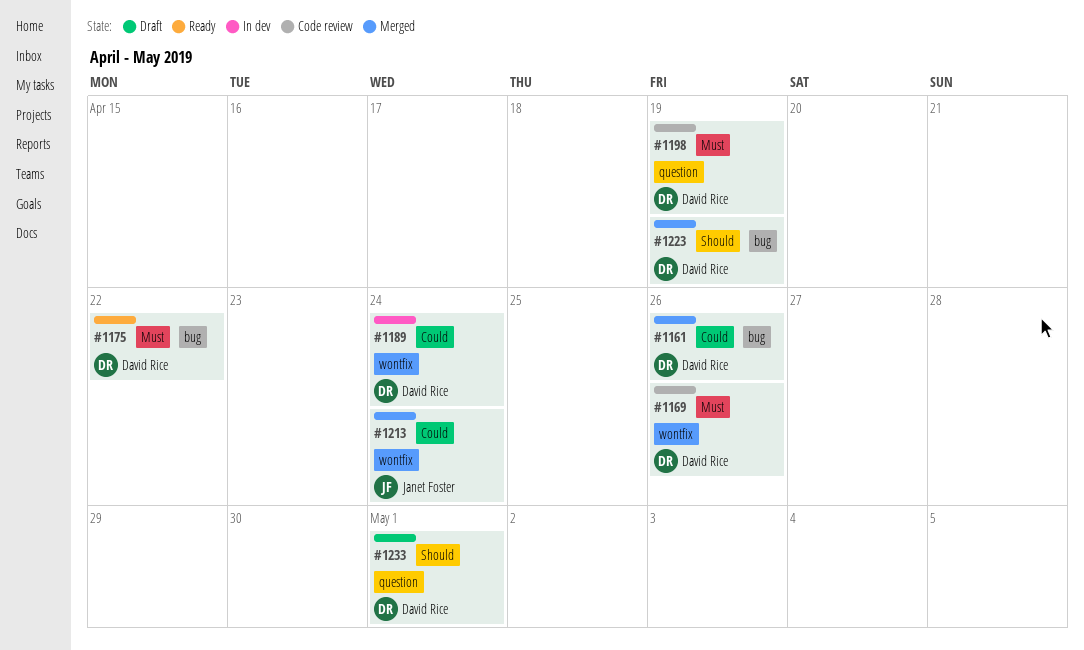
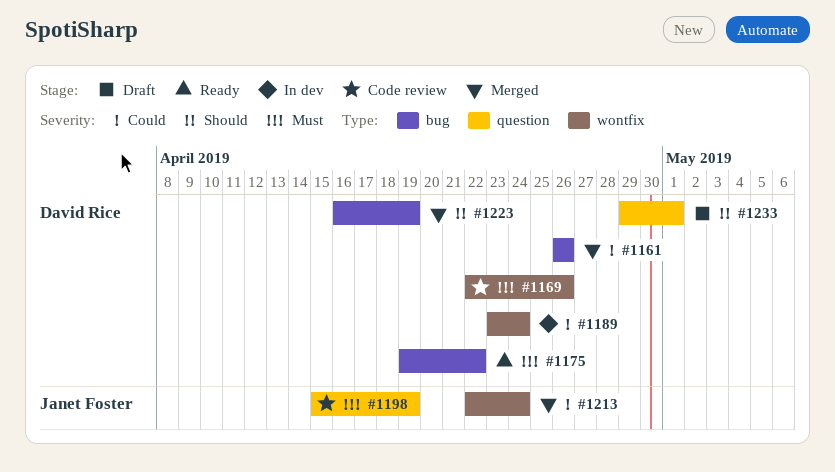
#1198, owner: David Rice -> Janet Foster

